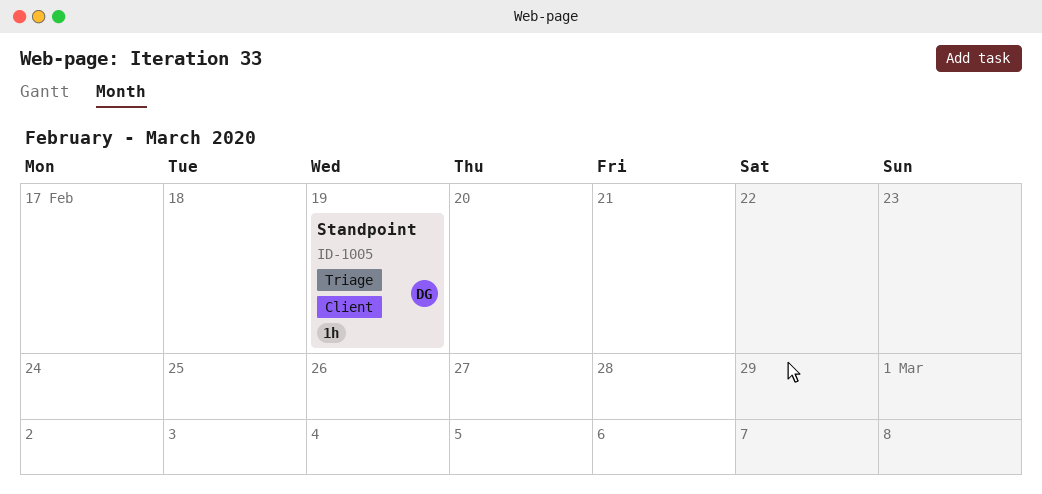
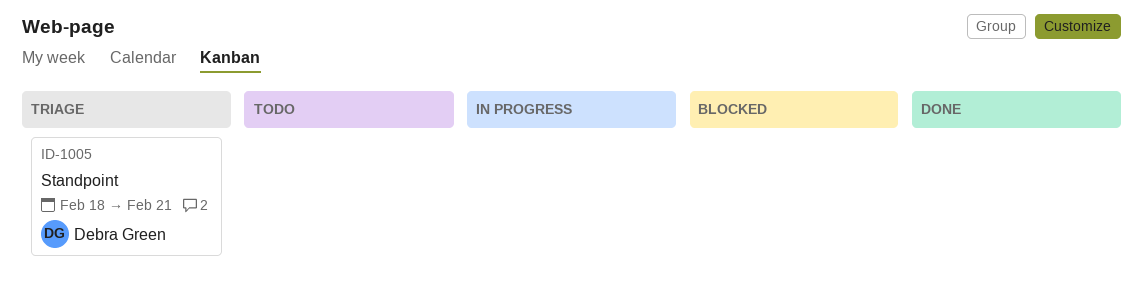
ID-1005, due: Feb 19 -> Feb 21

